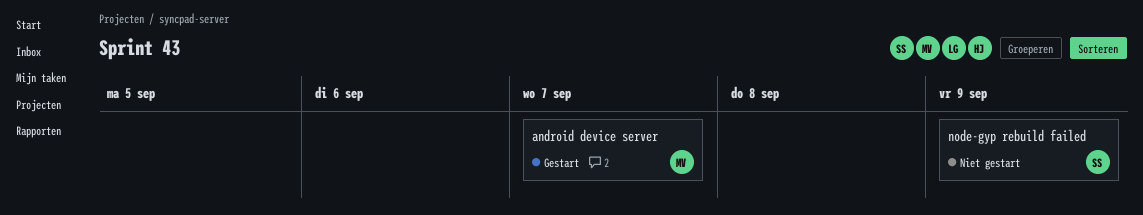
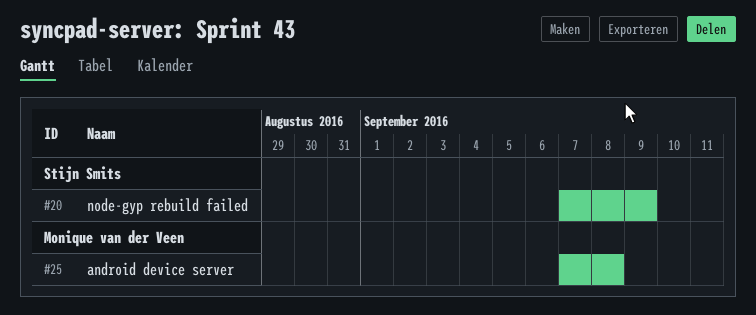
android device server, due: Sep 7 -> Sep 8

